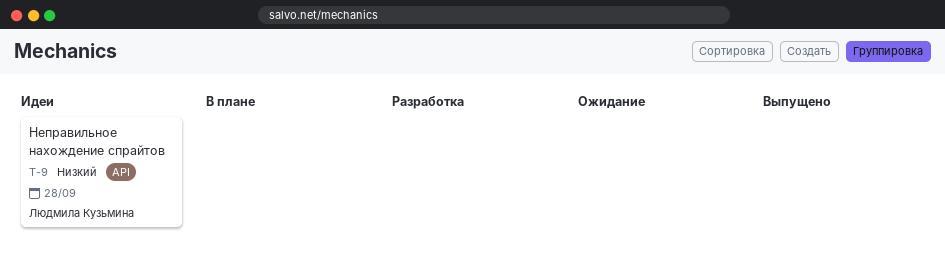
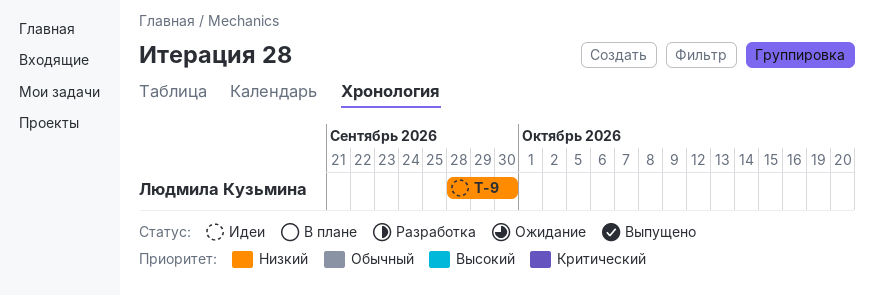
T-9, due: Sep 28 -> Sep 30

